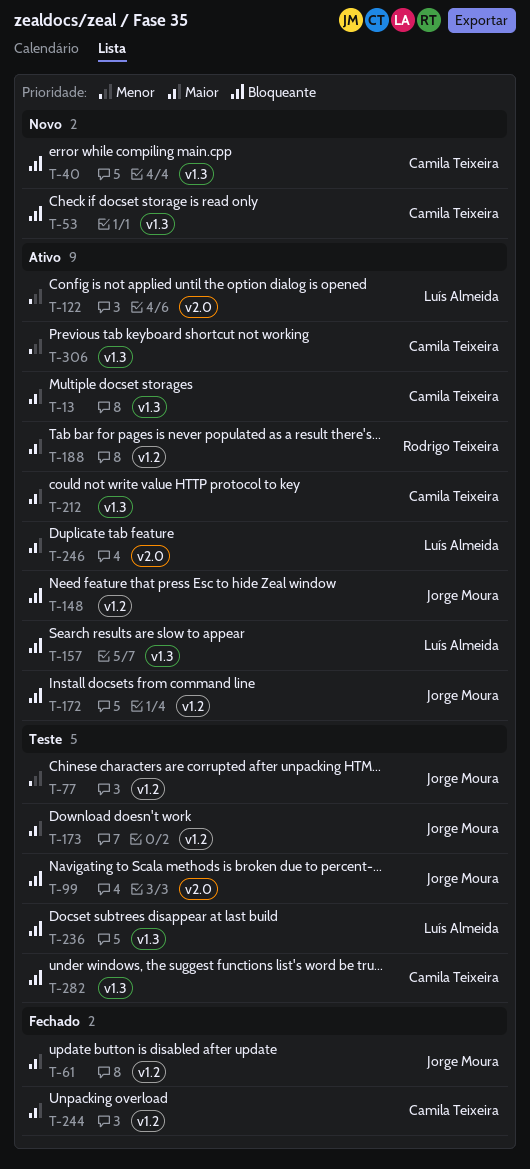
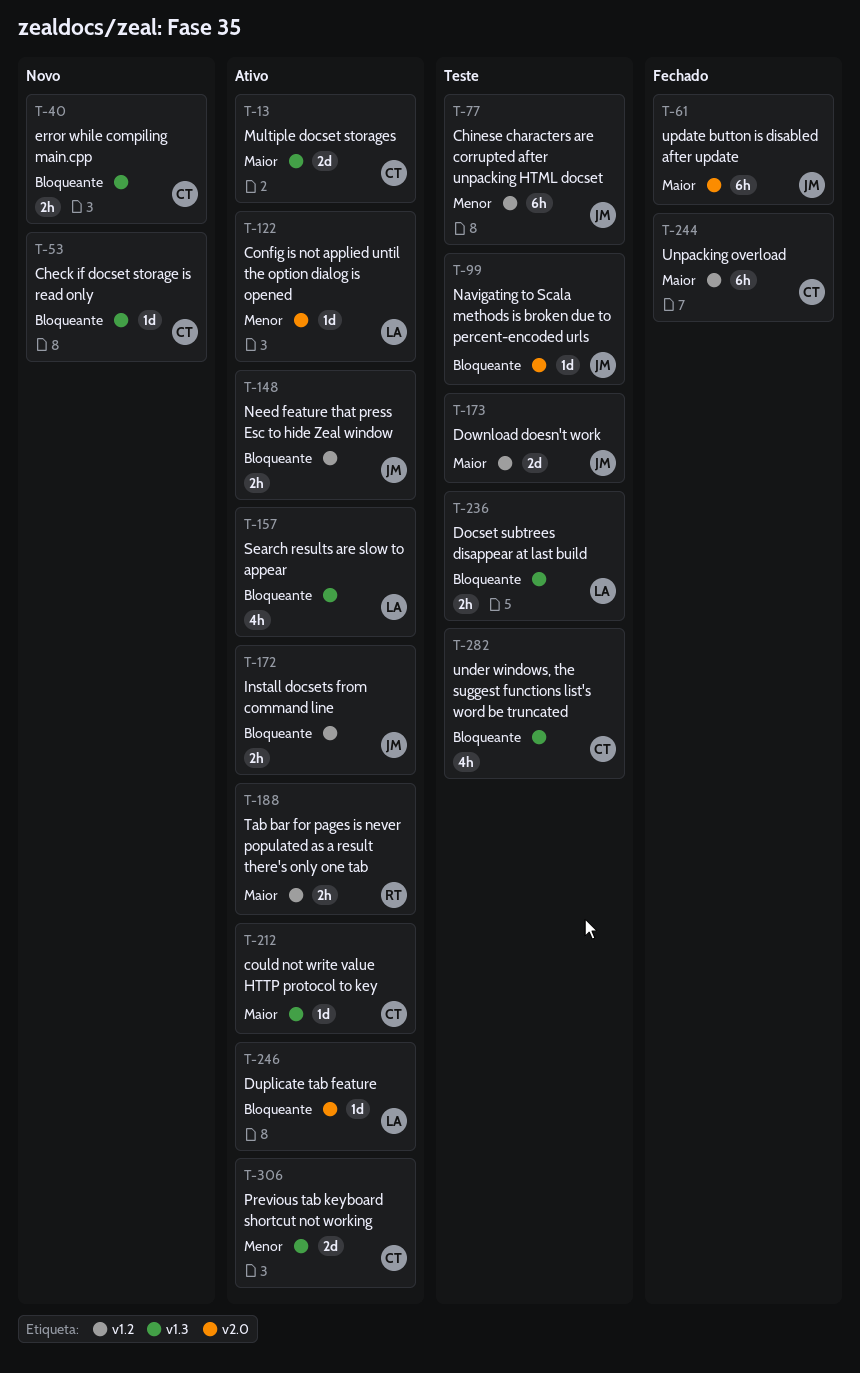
T-61, label: v1.2 -> v2.0
T-246, priority: Maior -> Bloqueante

